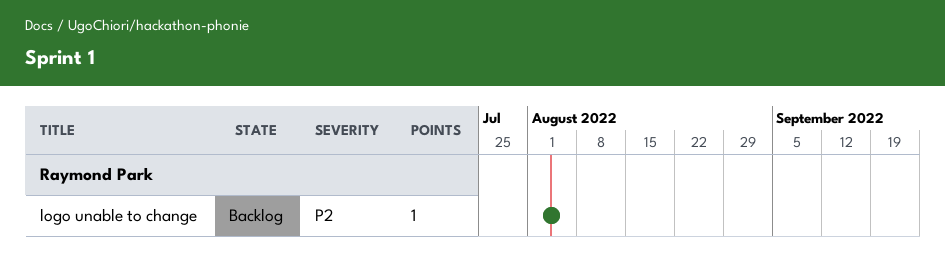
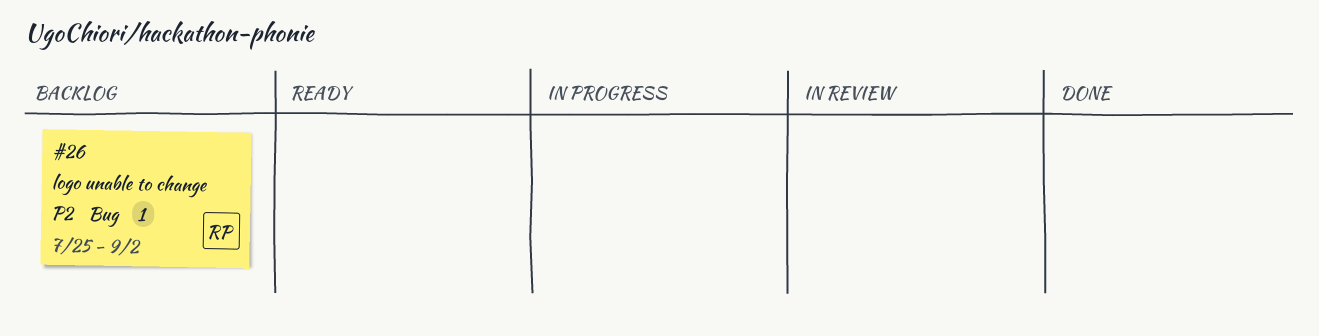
logo unable to change, start: Aug 1 -> Jul 25
logo unable to change, due: Aug 5 -> Sep 2

